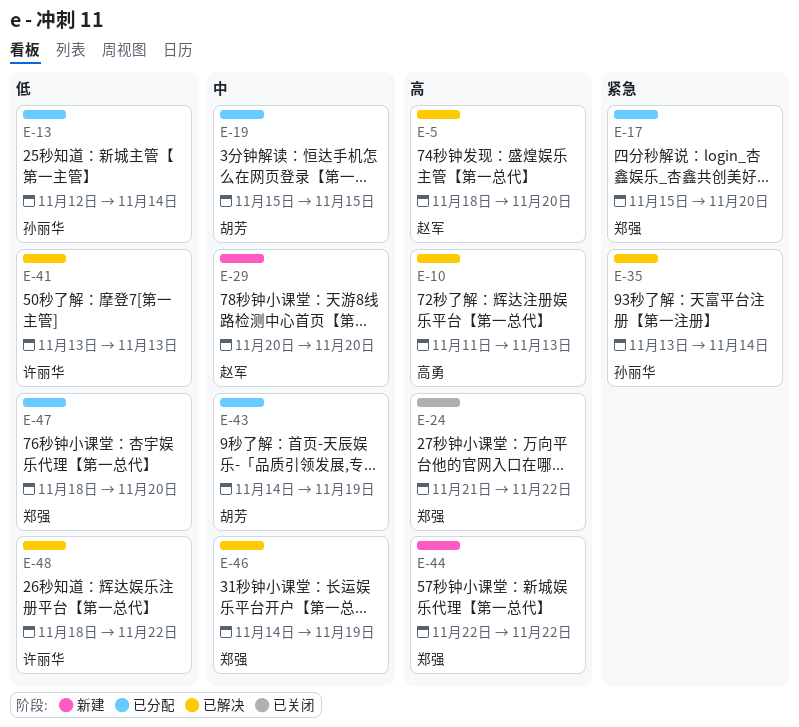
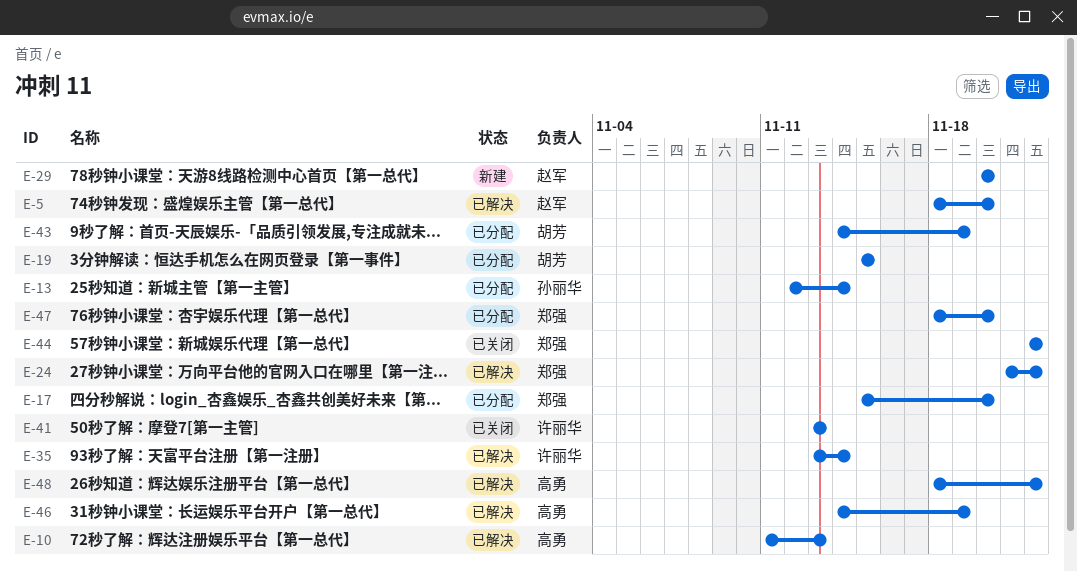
E-24, status: 已关闭 -> 已解决
E-35, owner: 孙丽华 -> 许丽华
E-41, status: 已解决 -> 已关闭
E-44, status: 新建 -> 已关闭
E-46, owner: 郑强 -> 高勇
E-48, owner: 许丽华 -> 高勇

